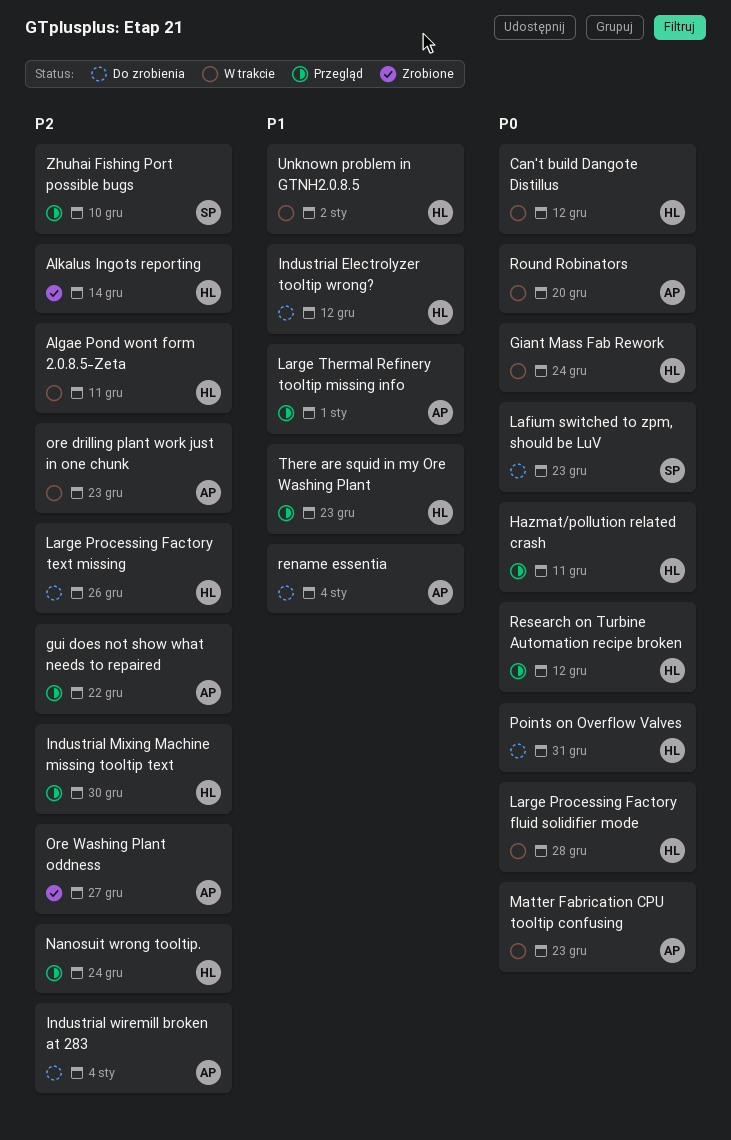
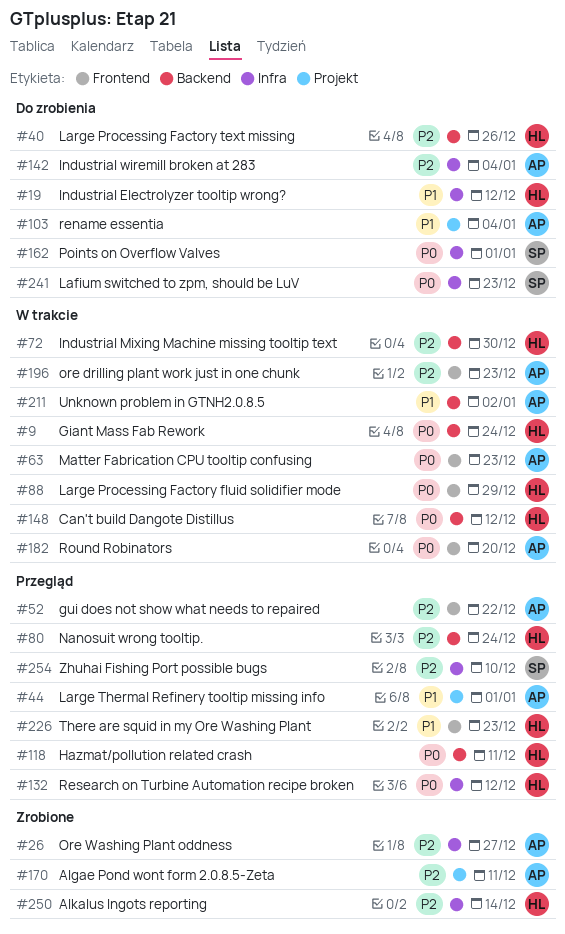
Algae Pond wont form 2.0.8.5-Zeta, status: W trakcie -> Zrobione
Algae Pond wont form 2.0.8.5-Zeta, owner: HL -> AP
Industrial Mixing Machine missing tooltip text, status: Przegląd -> W trakcie
Large Processing Factory fluid solidifier mode, due: Dec 28 -> Dec 29
Points on Overflow Valves, owner: HL -> SP
Points on Overflow Valves, due: Dec 31 -> Jan 1
Unknown problem in GTNH2.0.8.5, owner: HL -> AP

